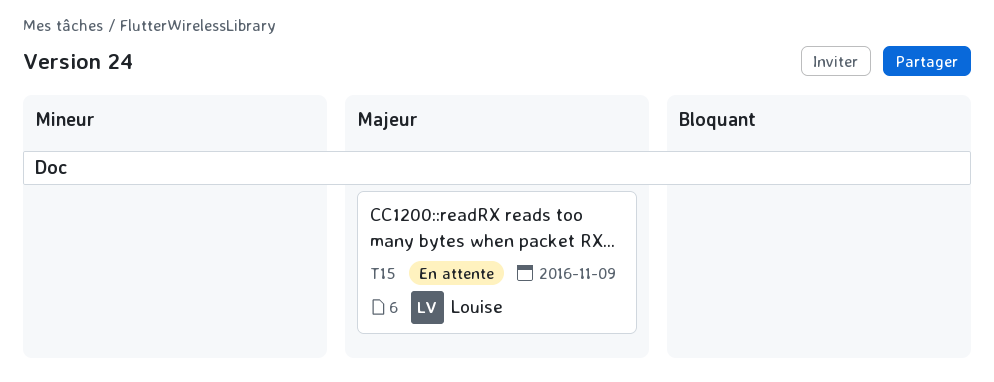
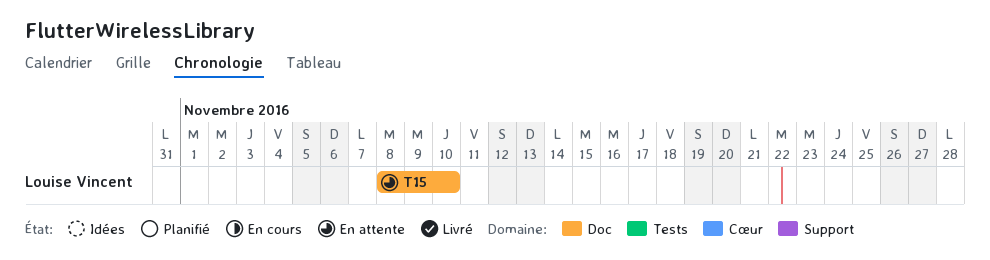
T15, due: Nov 9 -> Nov 10

